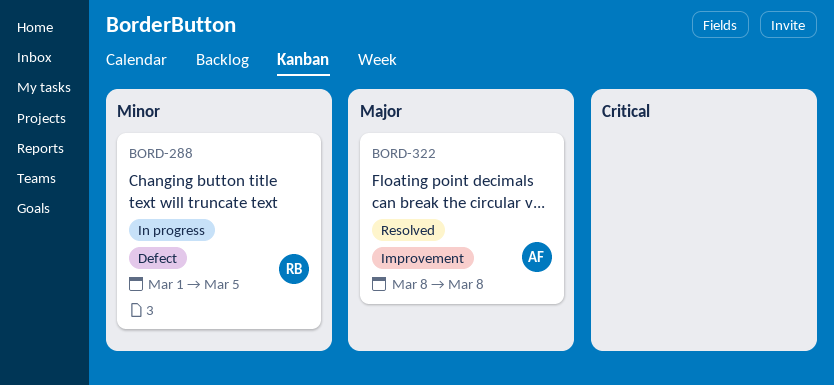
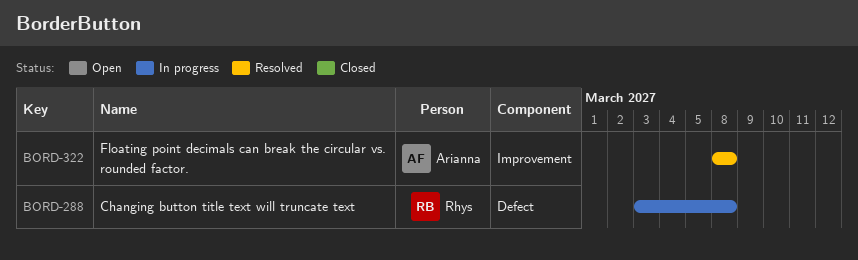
BORD-288, start: Mar 1 -> Mar 3
BORD-288, due: Mar 5 -> Mar 8

